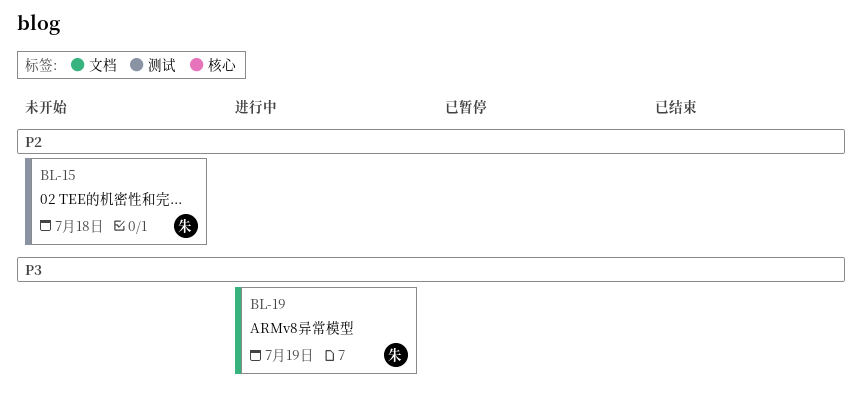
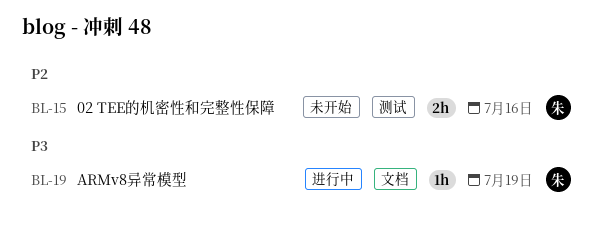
BL-15, due: Jul 18 -> Jul 16

